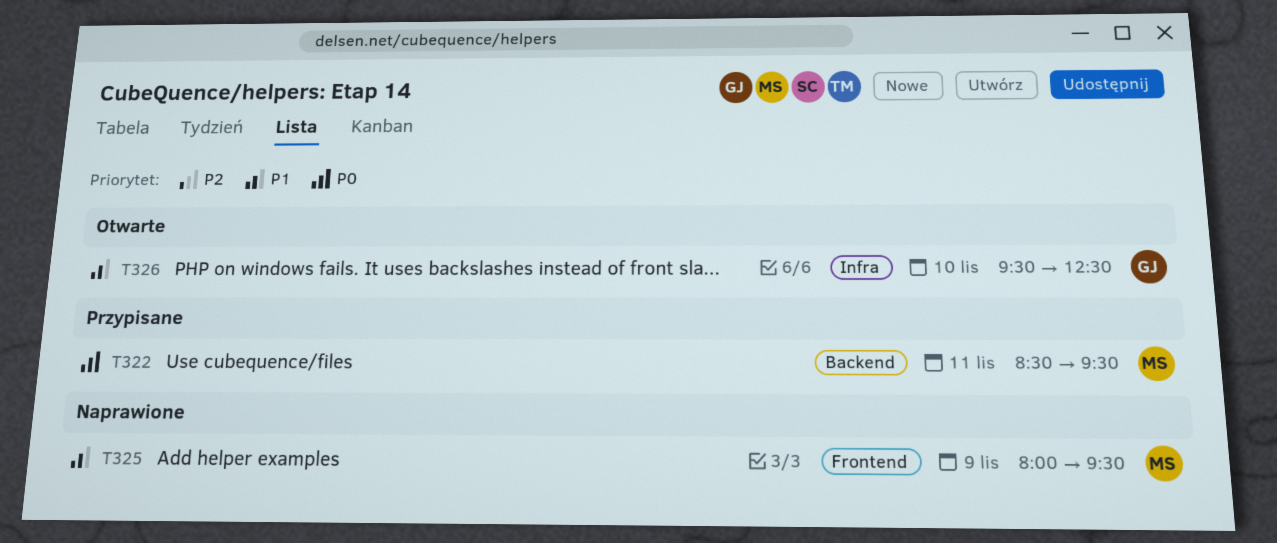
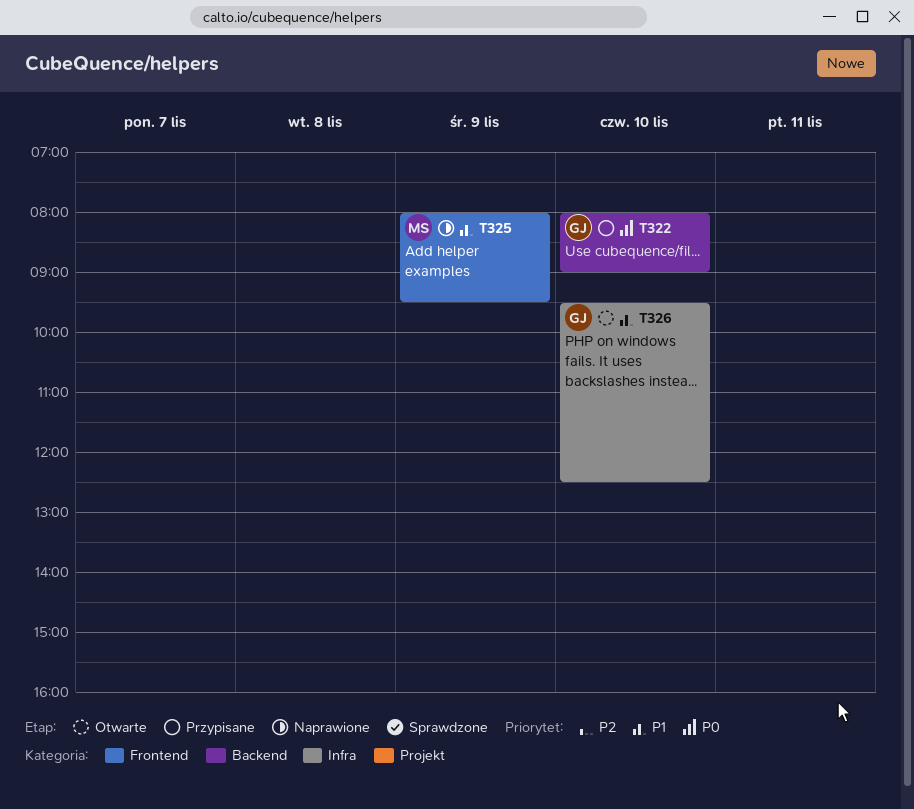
T322, owner: MS -> GJ
T322, day: Nov 11 -> Nov 10
T322, begins: 08:30 -> 08:00
T322, ends: 09:30 -> 09:00

